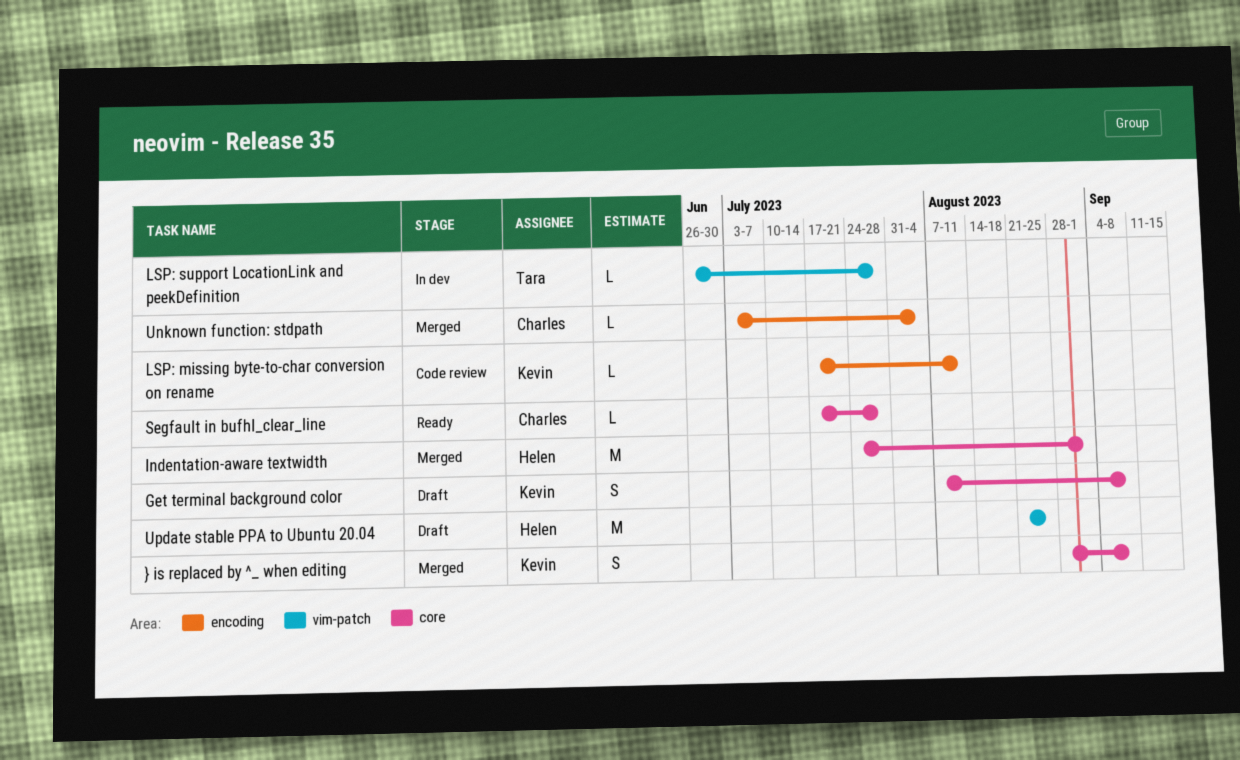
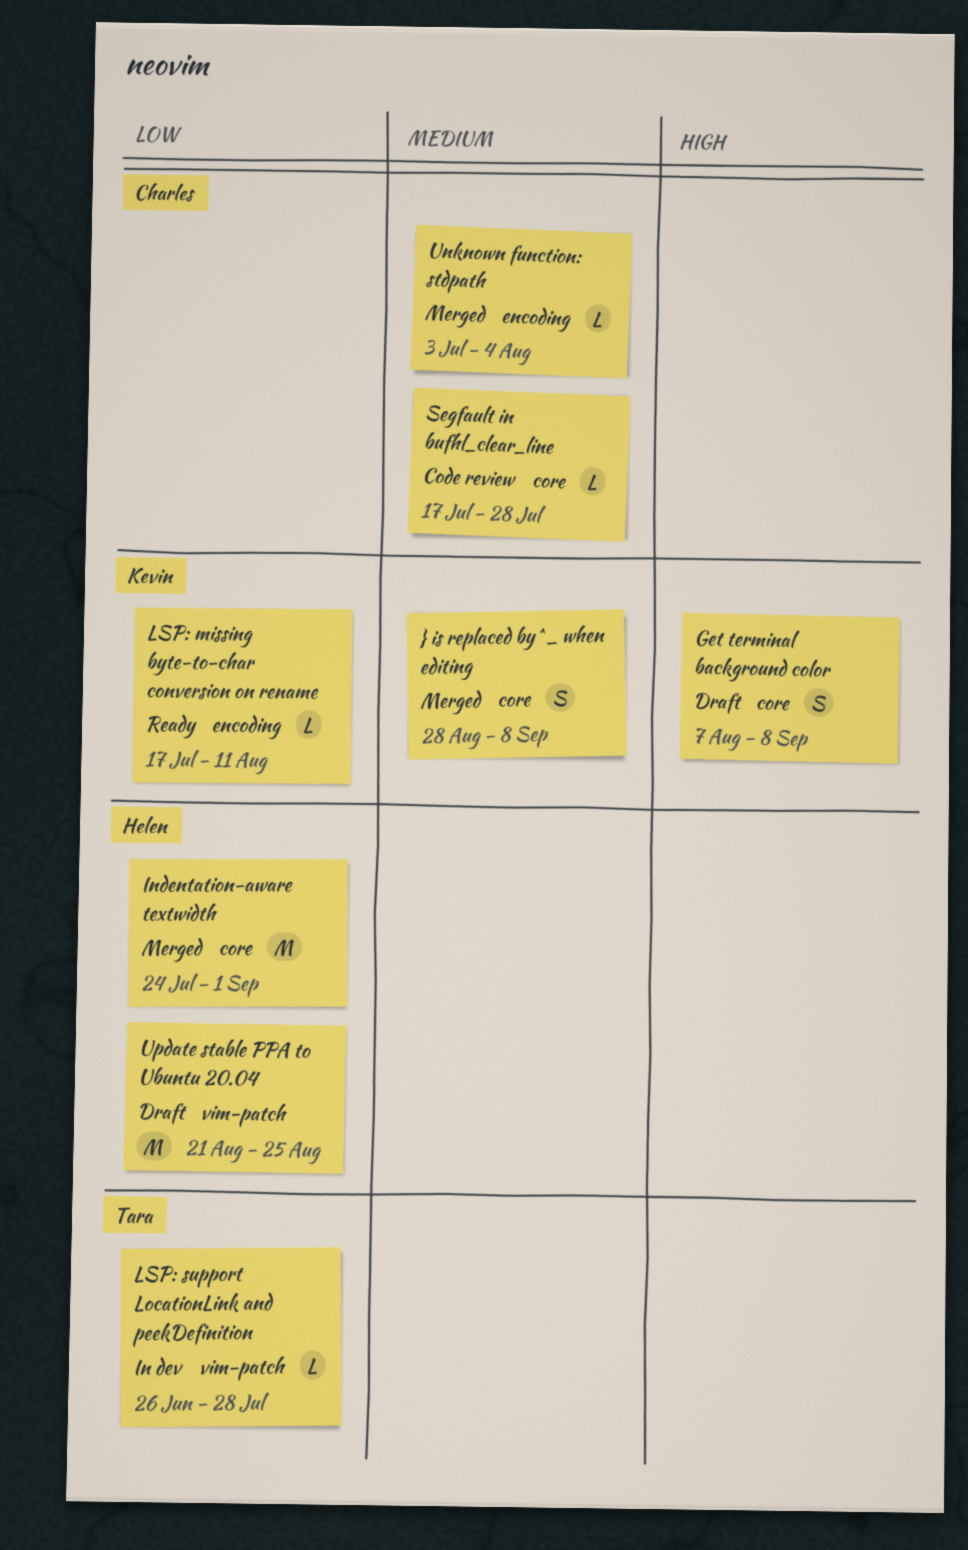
LSP: missing byte-to-char conversion on rename, status: Code review -> Ready
Segfault in bufhl_clear_line, status: Ready -> Code review

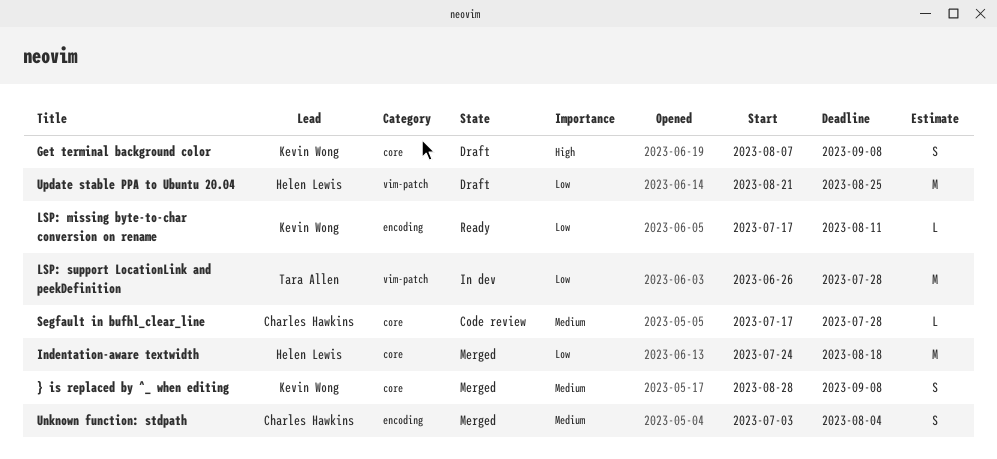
Indentation-aware textwidth, due: Sep 1 -> Aug 18
LSP: support LocationLink and peekDefinition, estimate: L -> M
Unknown function: stdpath, estimate: L -> S

